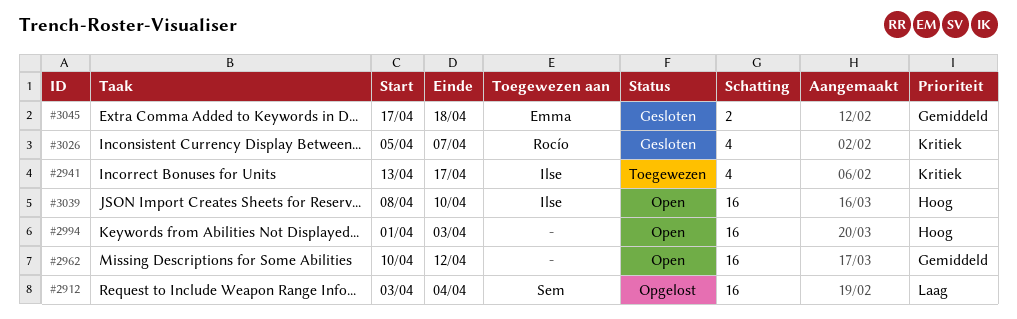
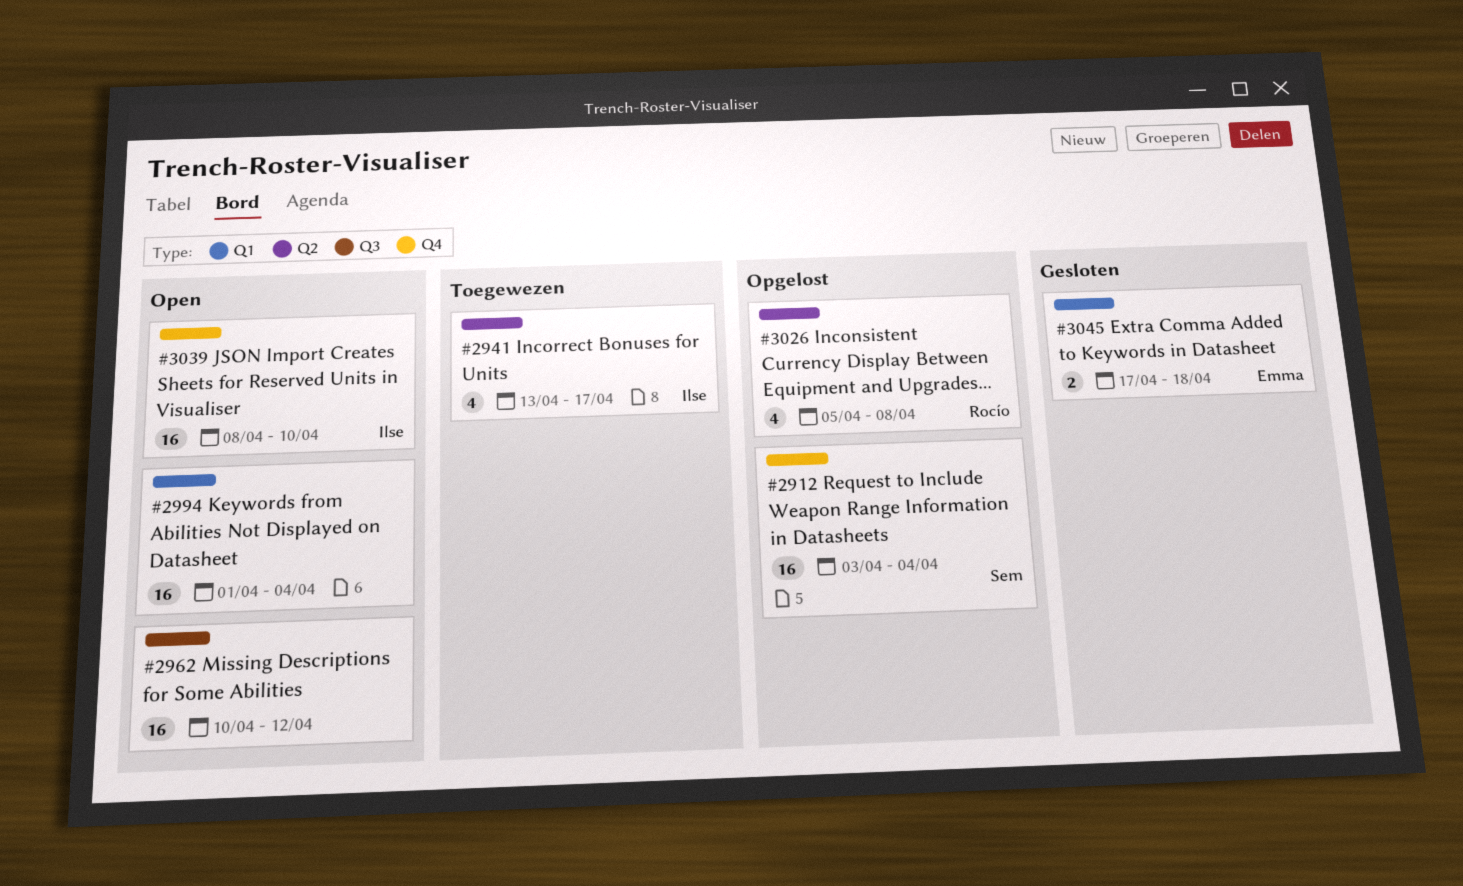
#2994, due: Apr 3 -> Apr 4
#3026, status: Gesloten -> Opgelost
#3026, due: Apr 7 -> Apr 8

